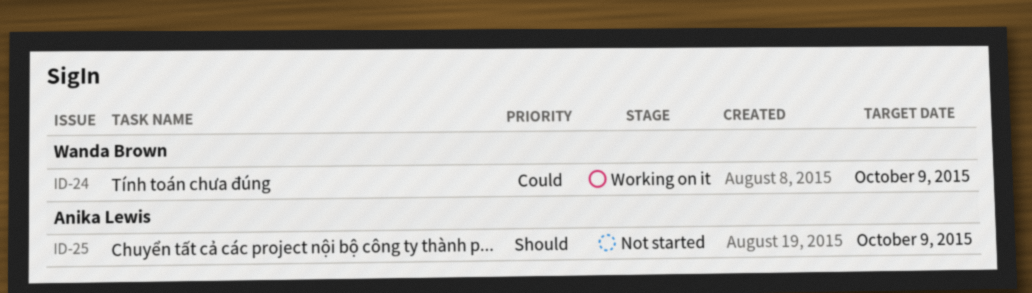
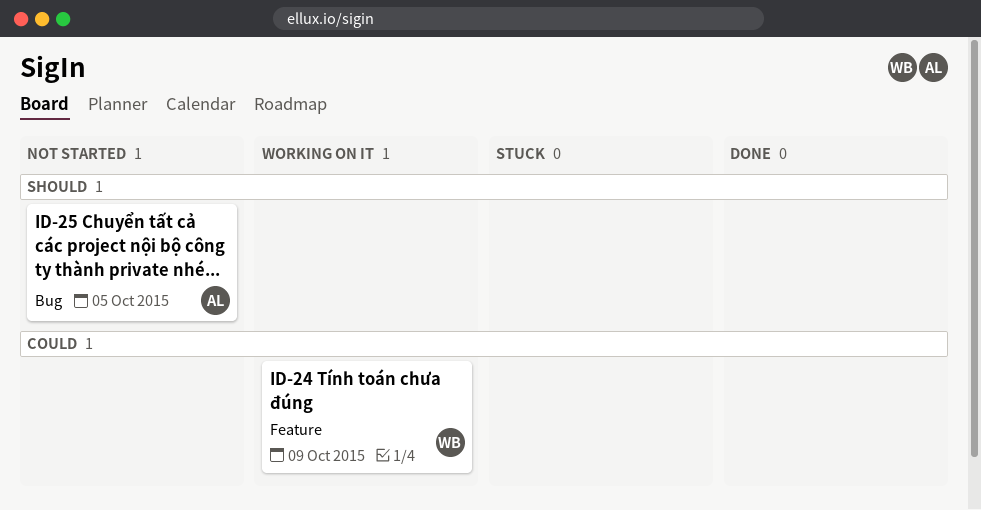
ID-25, due: Oct 9 -> Oct 5

